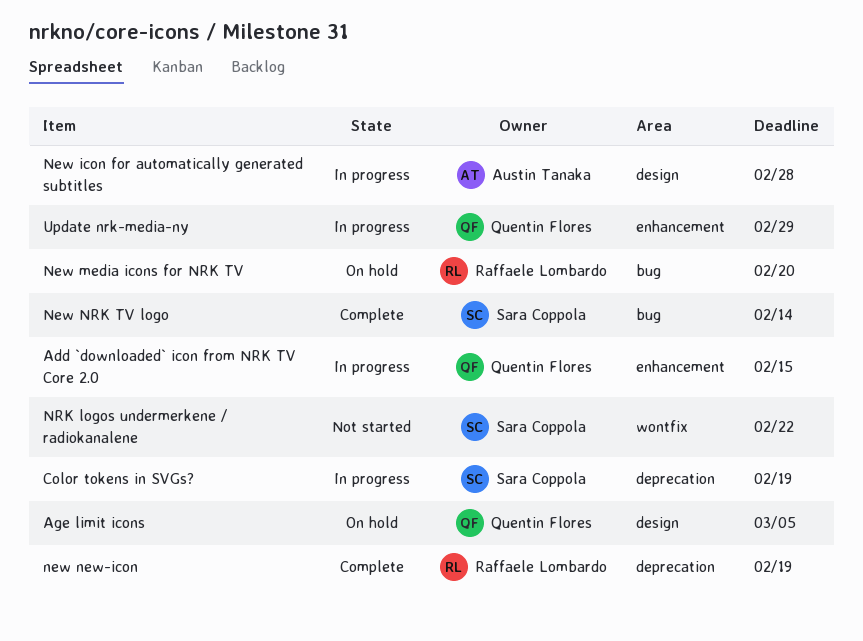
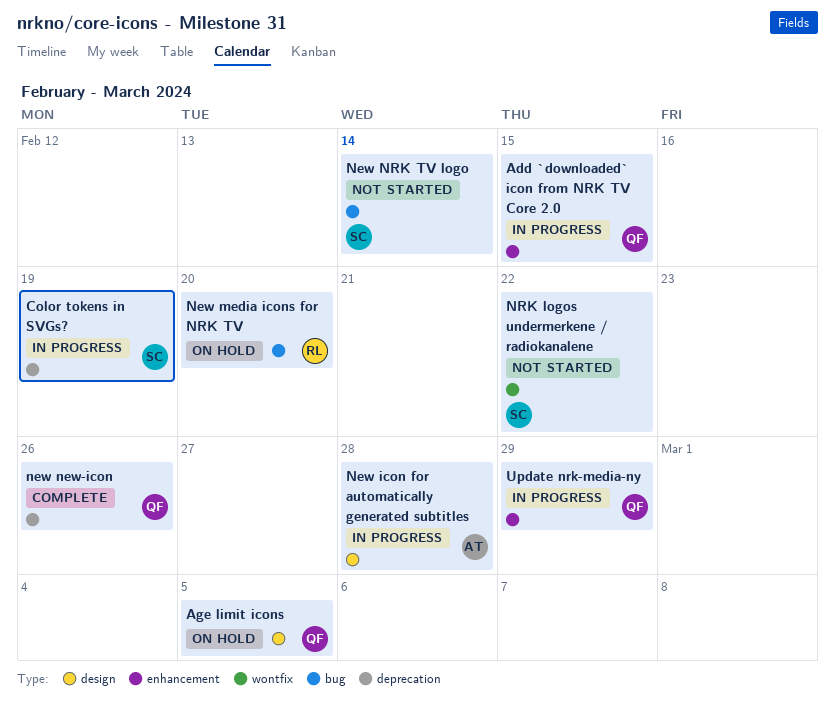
new new-icon, owner: Raffaele Lombardo -> Quentin Flores
new new-icon, due: Feb 19 -> Feb 26
New NRK TV logo, status: Complete -> Not started

